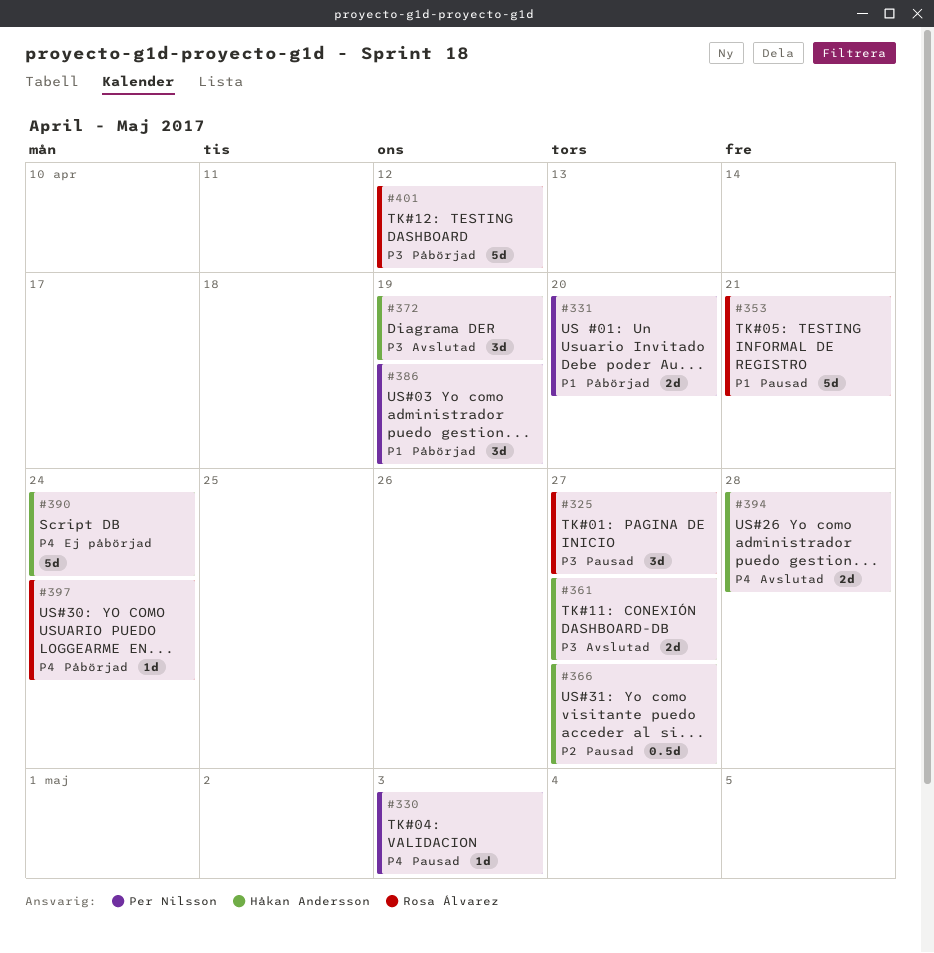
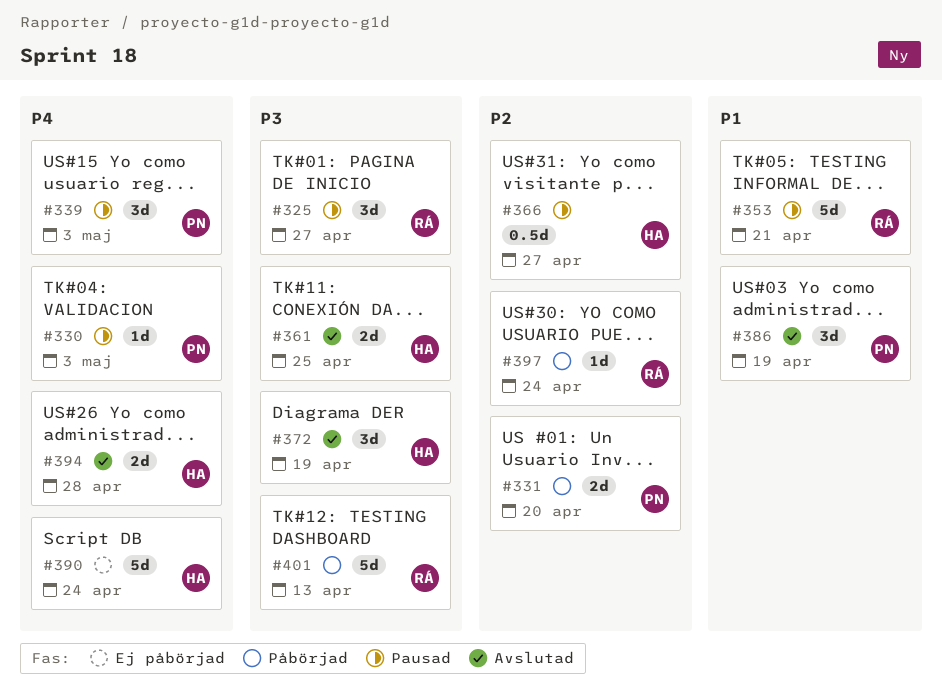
#331, priority: P1 -> P2
#339: none -> present
#361, due: Apr 27 -> Apr 25
#386, status: Påbörjad -> Avslutad
#397, priority: P4 -> P2
#401, due: Apr 12 -> Apr 13

